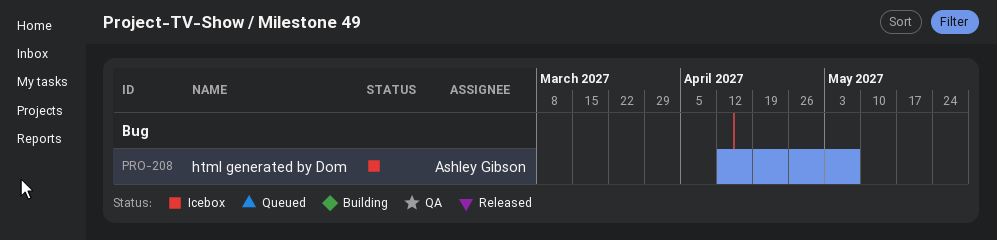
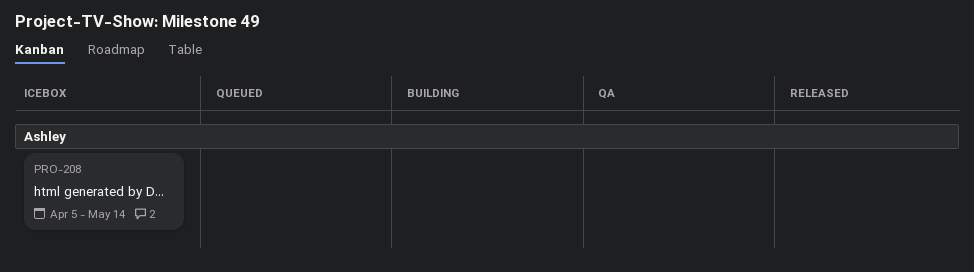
PRO-208, start: Apr 12 -> Apr 5
PRO-208, due: May 7 -> May 14

